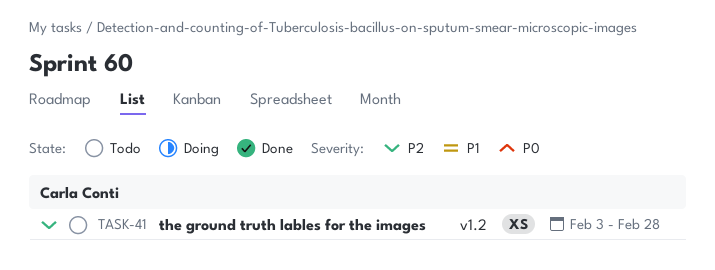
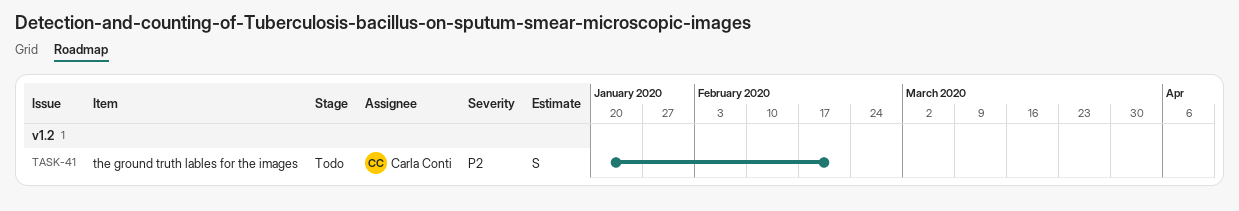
TASK-41, estimate: XS -> S
TASK-41, start: Feb 3 -> Jan 20
TASK-41, due: Feb 28 -> Feb 21

